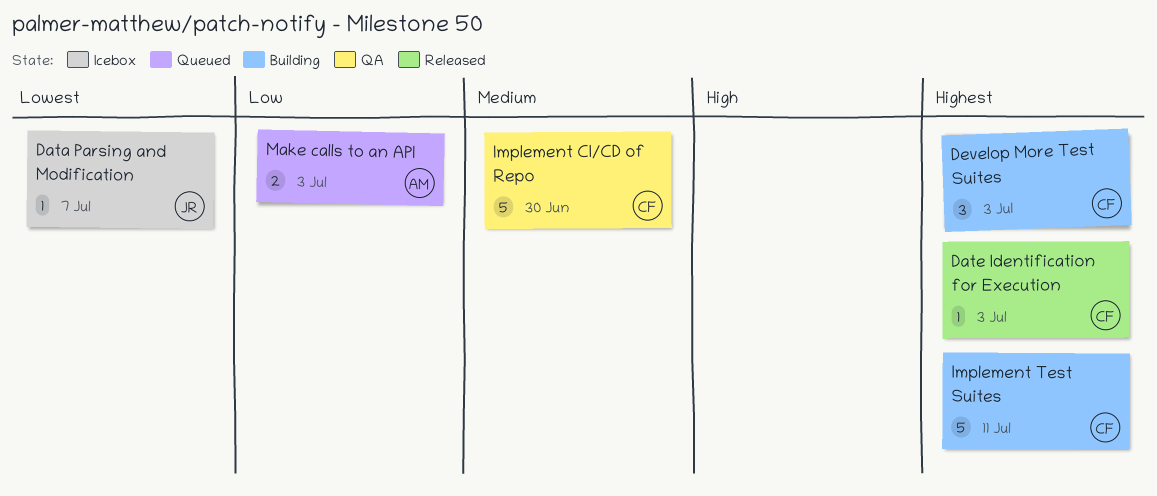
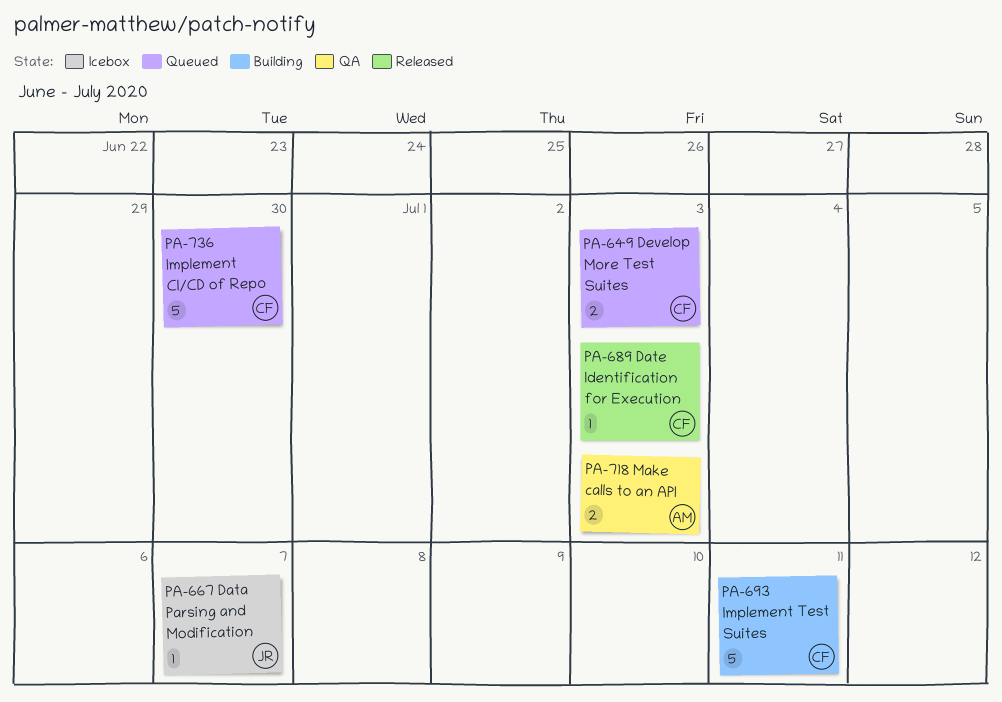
Develop More Test Suites, status: Building -> Queued
Develop More Test Suites, estimate: 3 -> 2
Implement CI/CD of Repo, status: QA -> Queued
Make calls to an API, status: Queued -> QA

